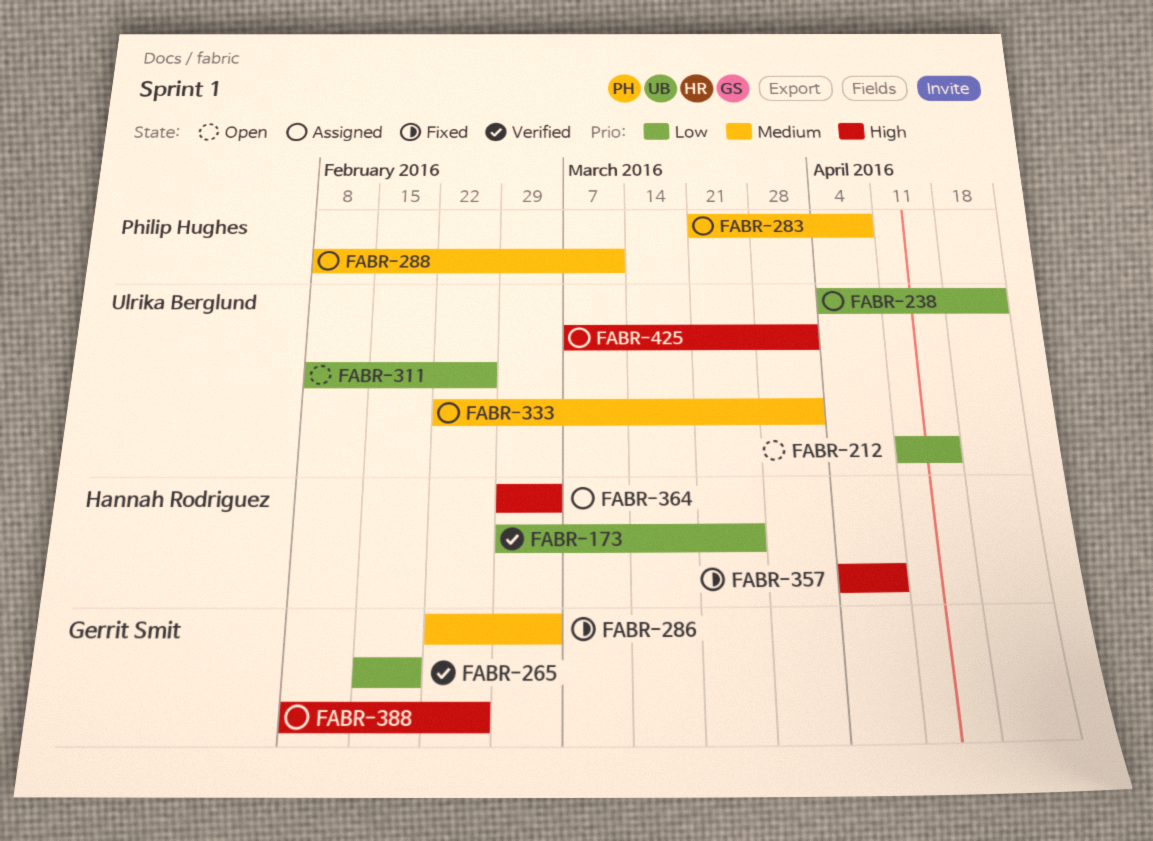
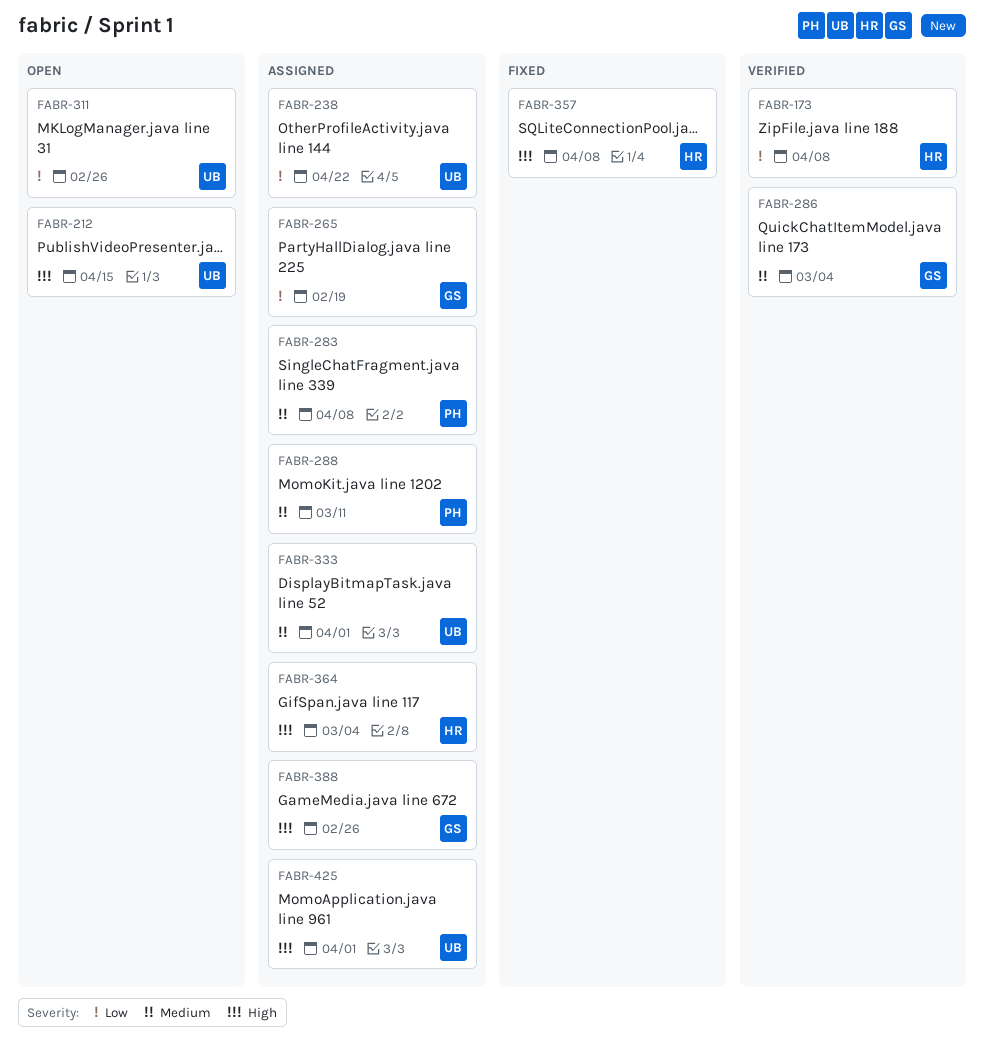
FABR-173, due: Mar 25 -> Apr 8
FABR-212, priority: Low -> High
FABR-265, status: Verified -> Assigned
FABR-286, status: Fixed -> Verified

